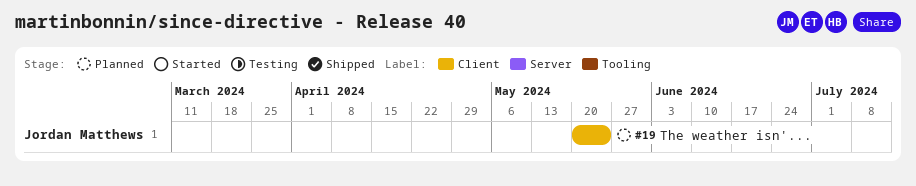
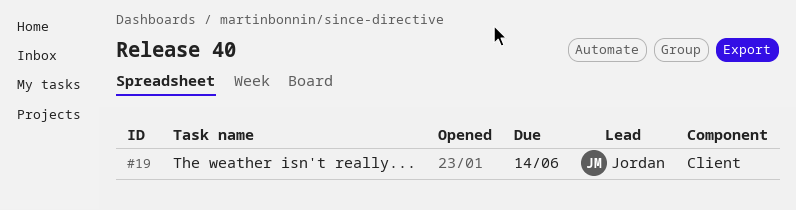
#19, due: May 24 -> Jun 14

